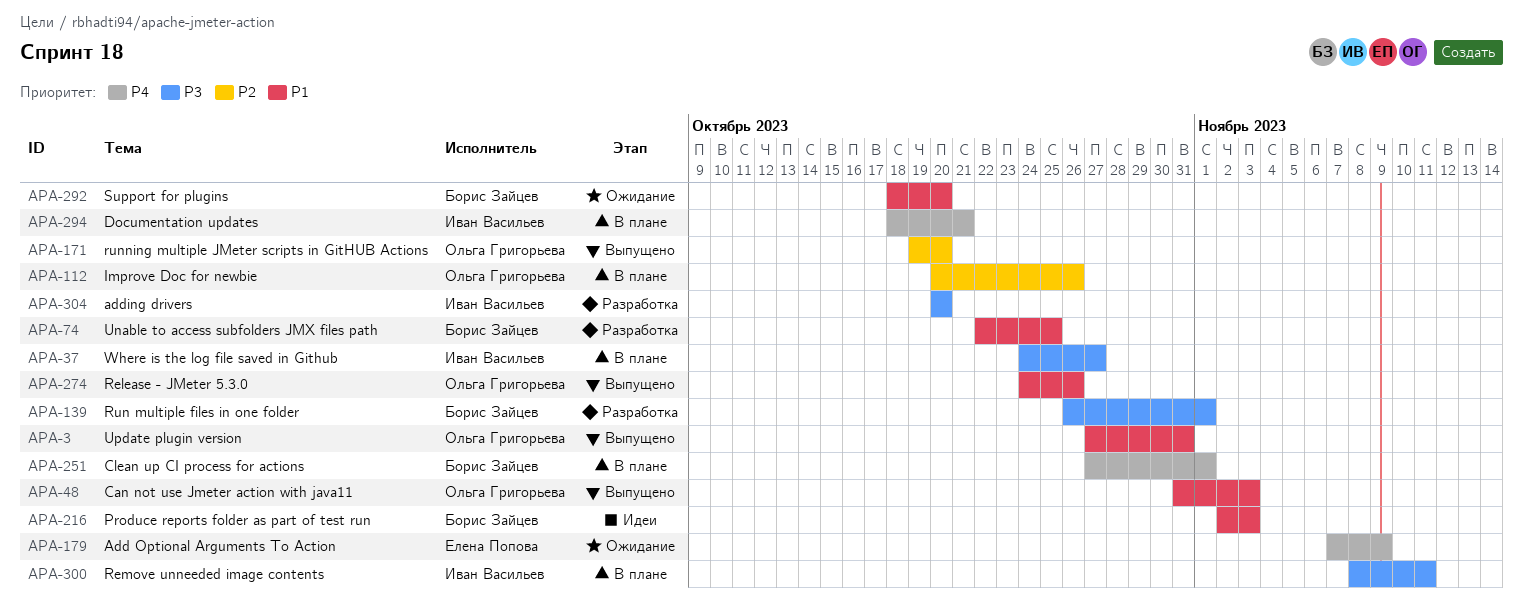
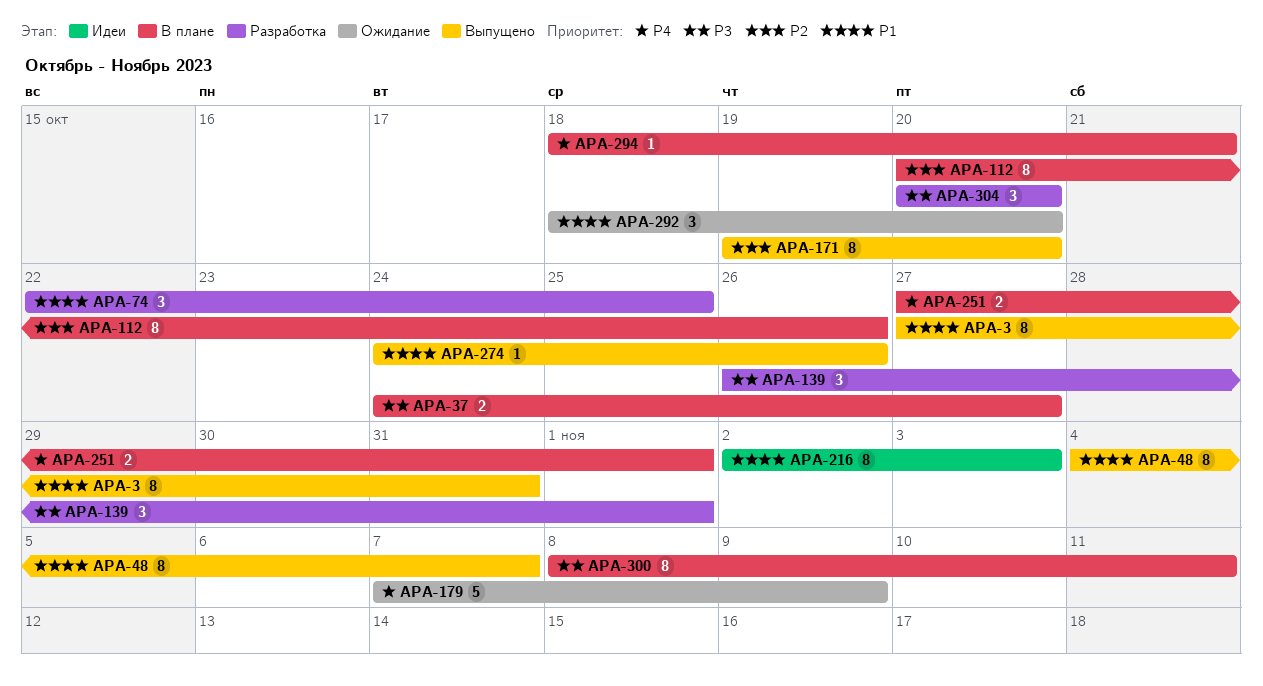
APA-48, start: Oct 31 -> Nov 4
APA-48, due: Nov 3 -> Nov 7

